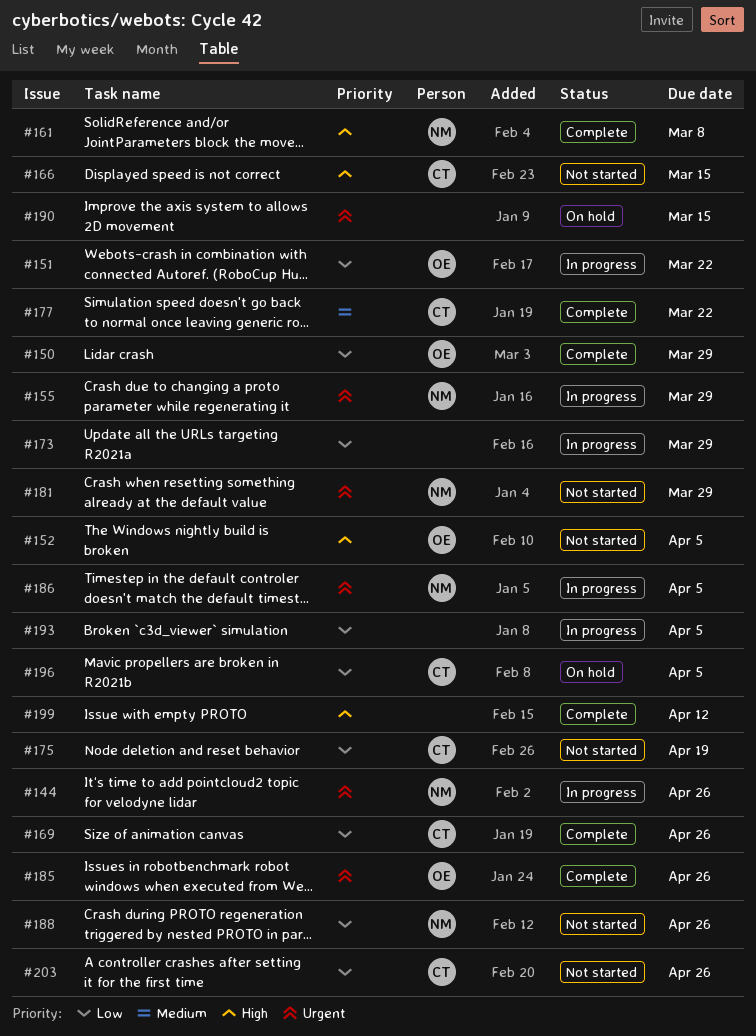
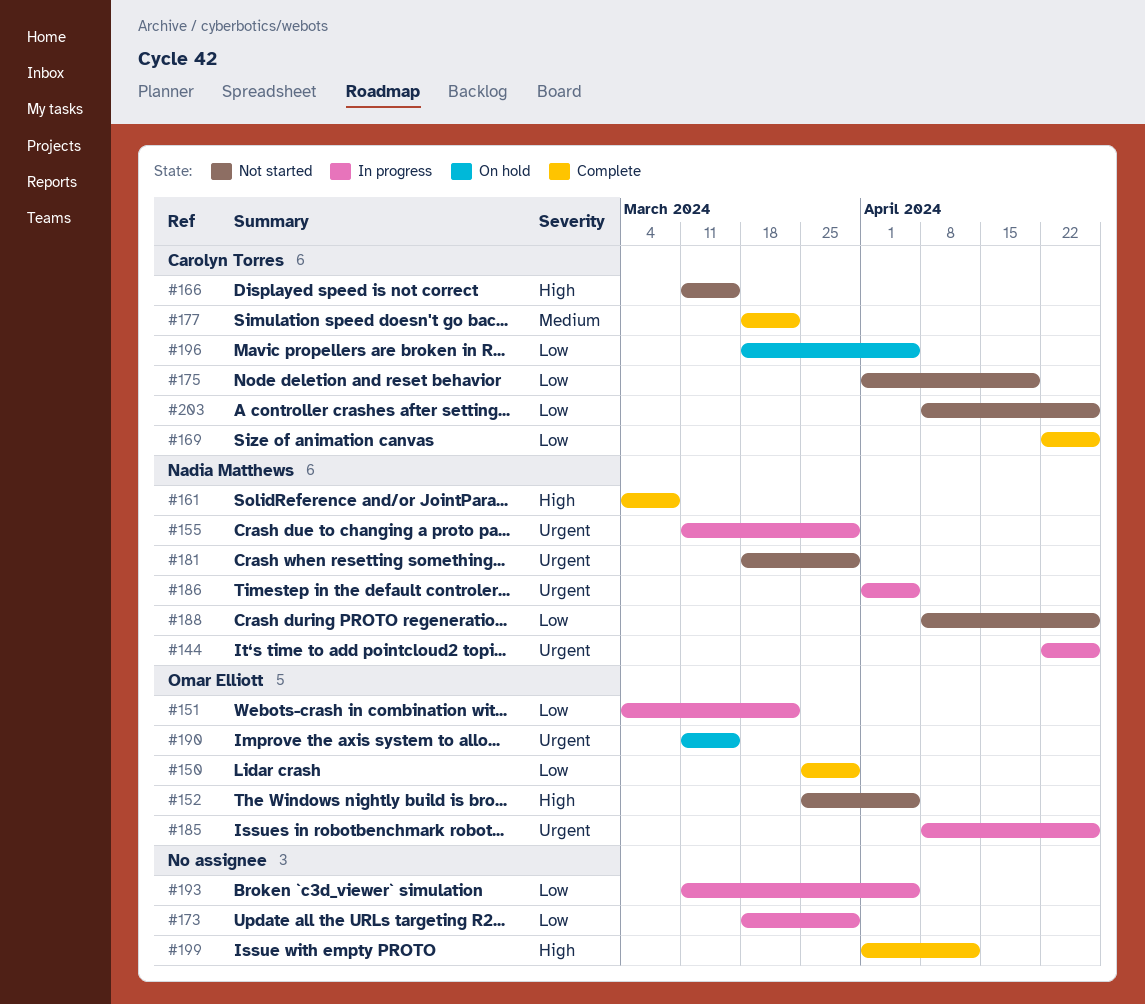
#185, status: Complete -> In progress
#190, owner: none -> Omar Elliott

